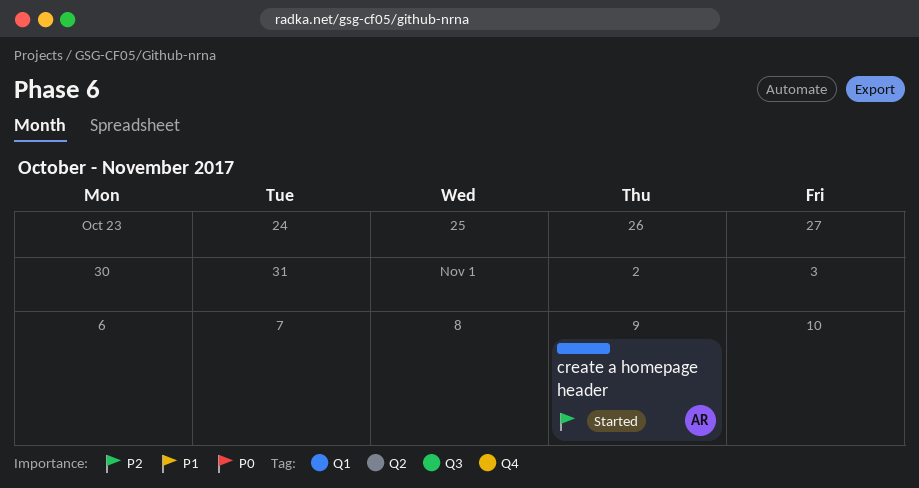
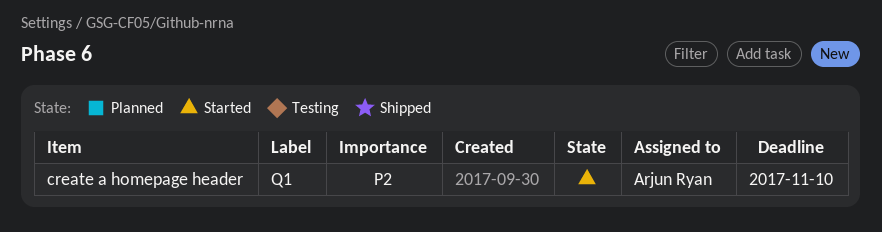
create a homepage header, due: Nov 9 -> Nov 10

